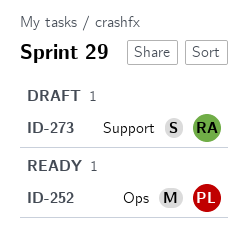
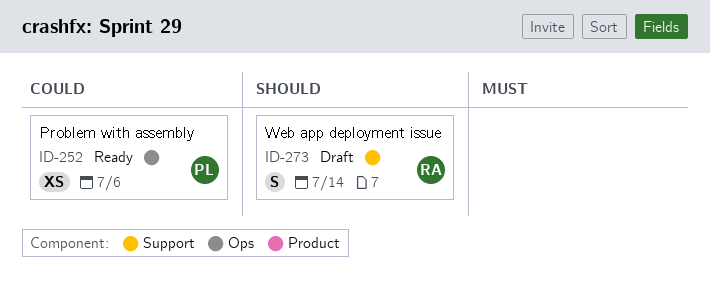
ID-252, estimate: M -> XS

